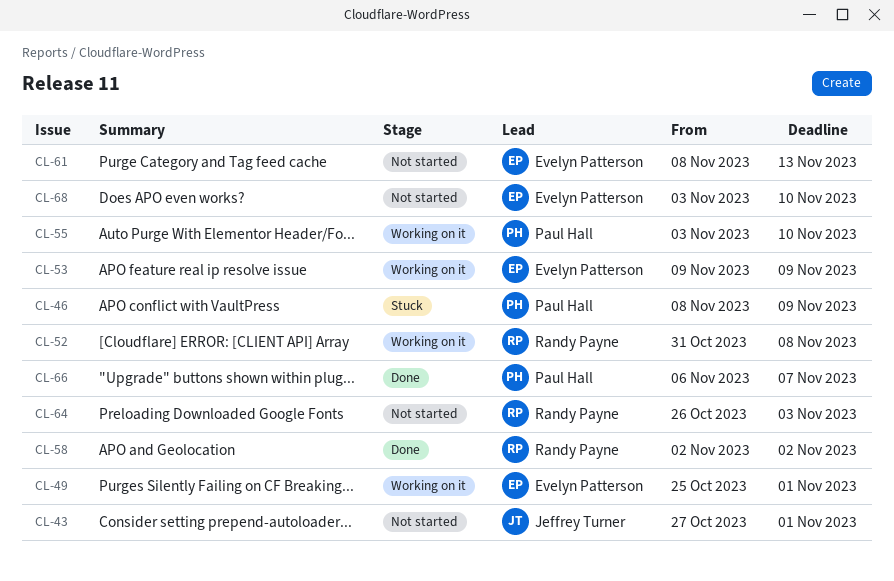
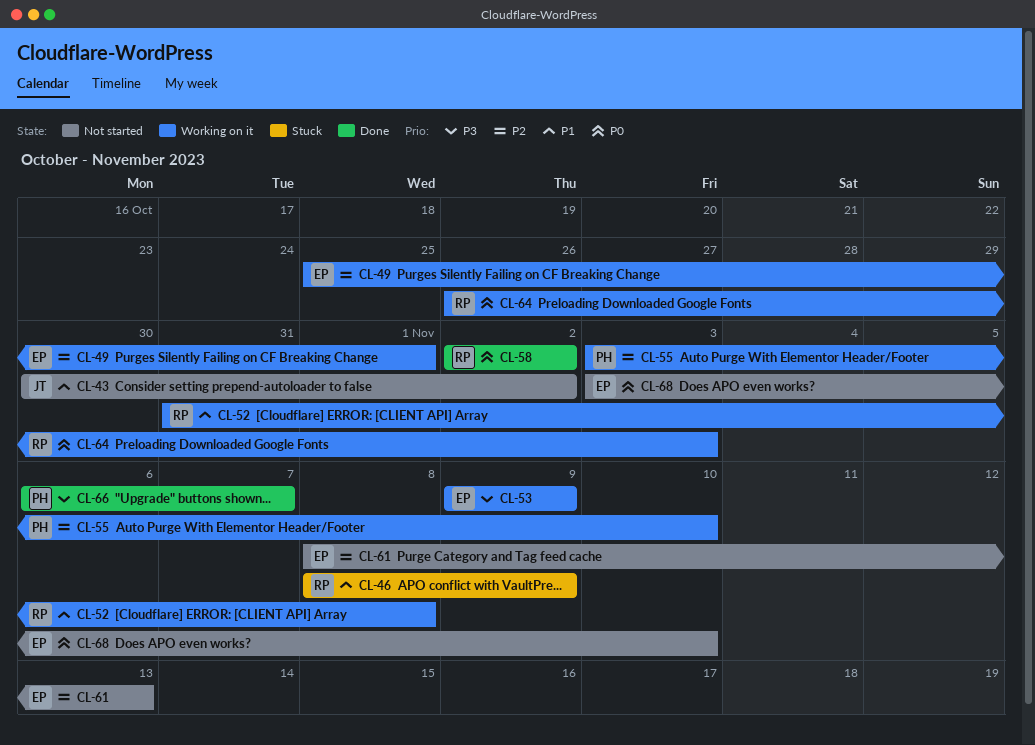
CL-43, start: Oct 27 -> Oct 30
CL-43, due: Nov 1 -> Nov 2
CL-46, owner: Paul Hall -> Randy Payne
CL-64, status: Not started -> Working on it

